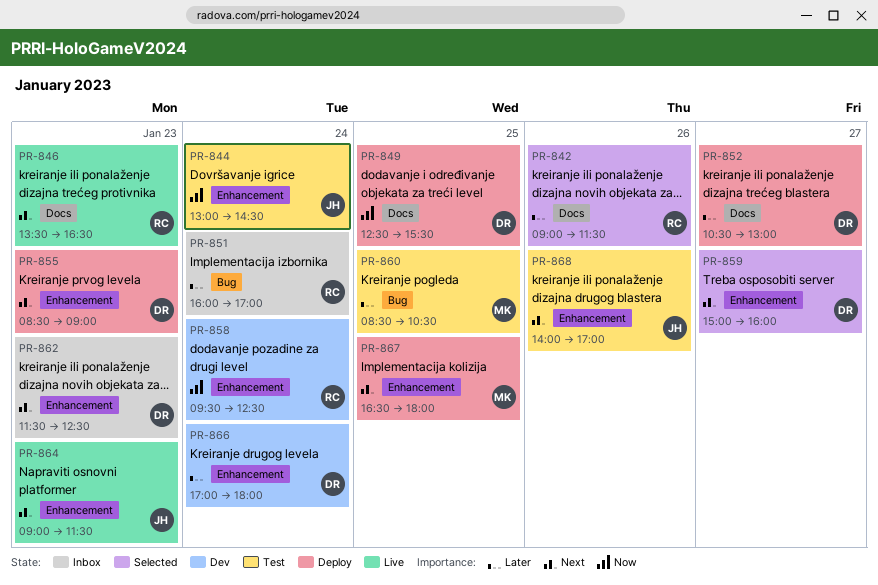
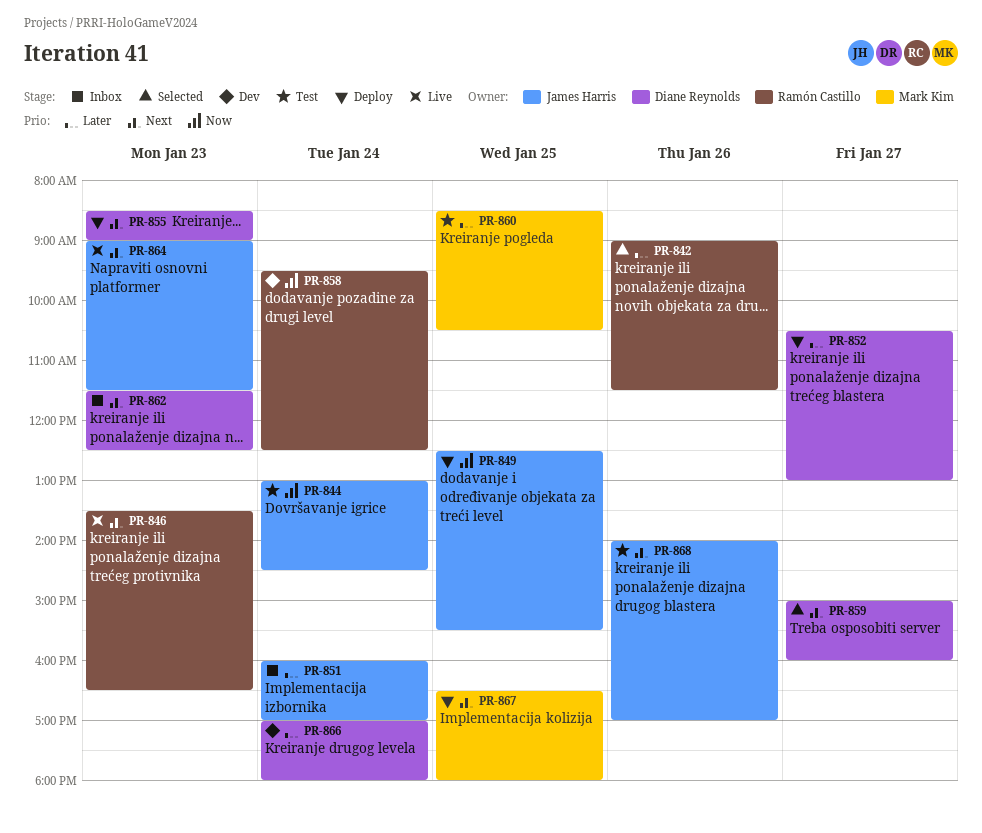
PR-849, owner: Diane Reynolds -> James Harris
PR-851, owner: Ramón Castillo -> James Harris

